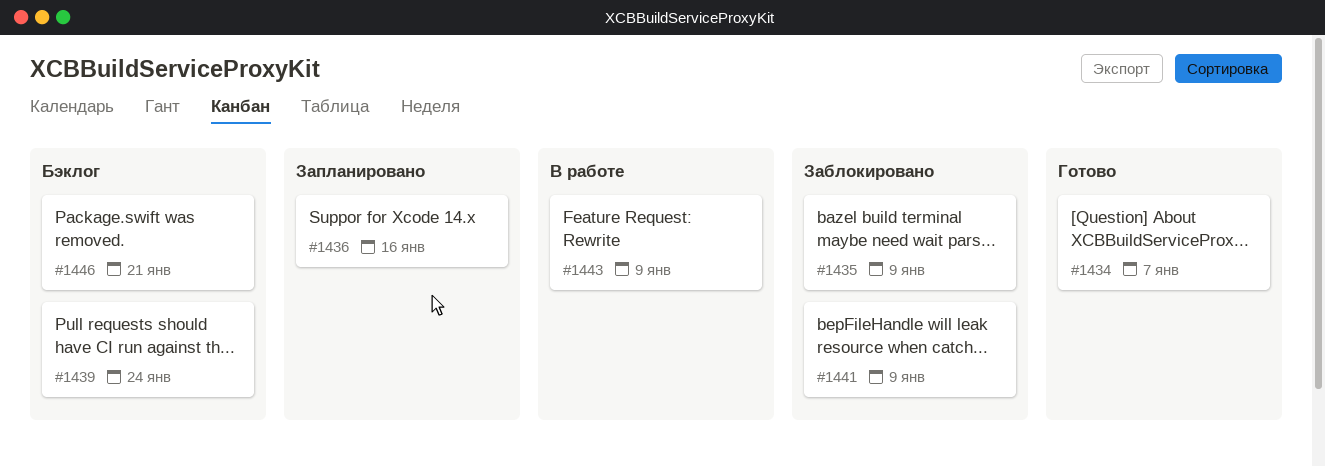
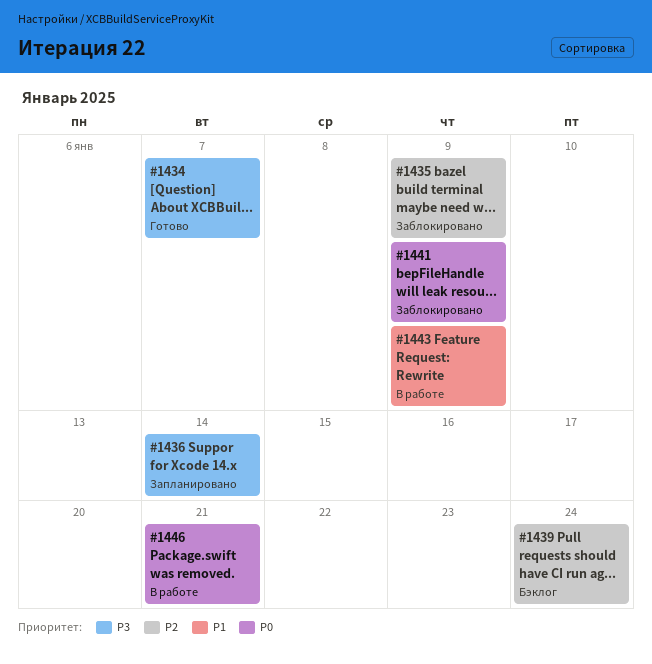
#1436, due: Jan 16 -> Jan 14
#1446, status: Бэклог -> В работе

